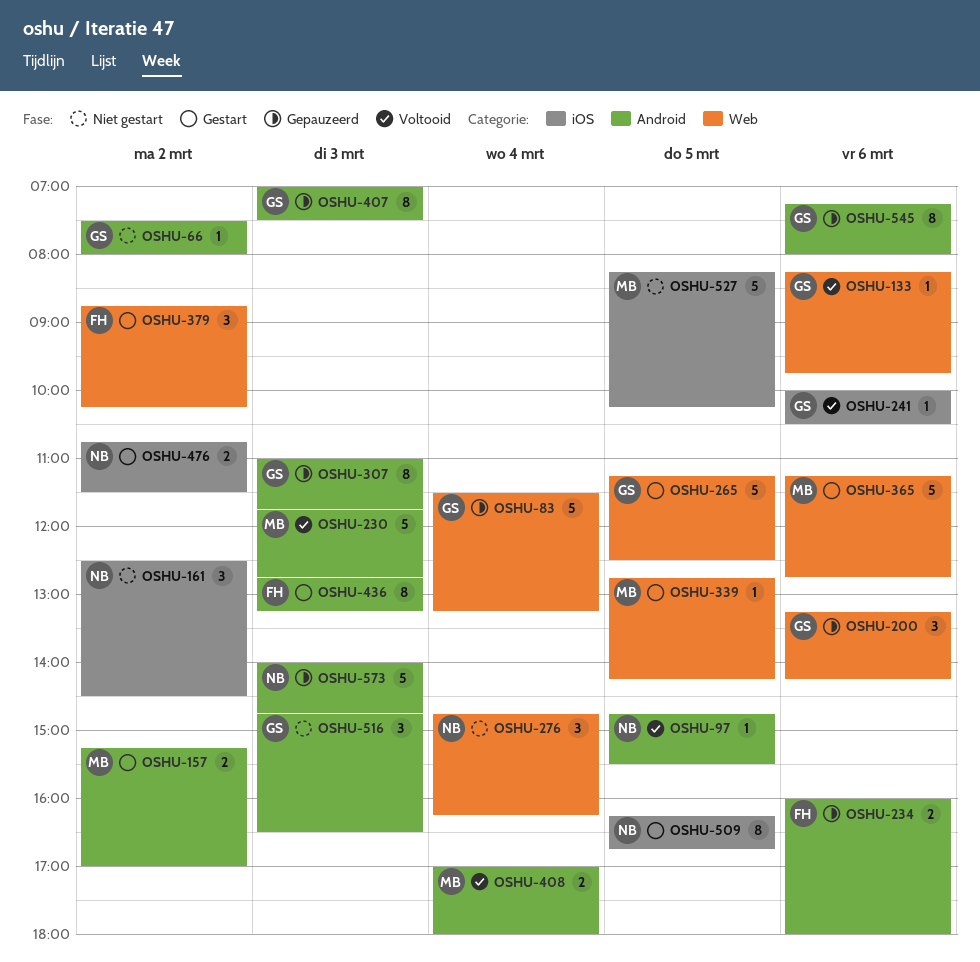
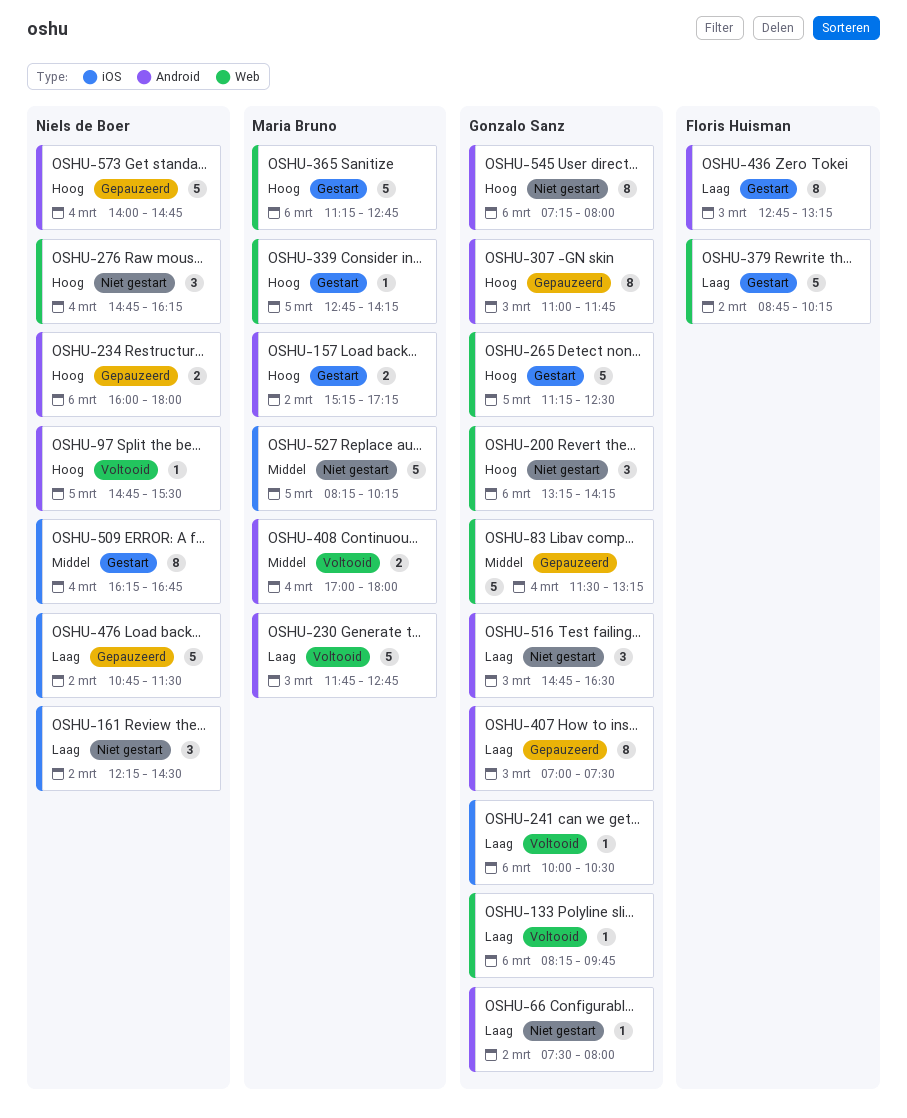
OSHU-157, ends: 17:00 -> 17:15
OSHU-161, begins: 12:30 -> 12:15
OSHU-200, status: Gepauzeerd -> Niet gestart
OSHU-234, owner: Floris Huisman -> Niels de Boer
OSHU-379, estimate: 3 -> 5
OSHU-476, status: Gestart -> Gepauzeerd
OSHU-476, estimate: 2 -> 5
OSHU-509, day: Mar 5 -> Mar 4
OSHU-545, status: Gepauzeerd -> Niet gestart
OSHU-573, day: Mar 3 -> Mar 4

